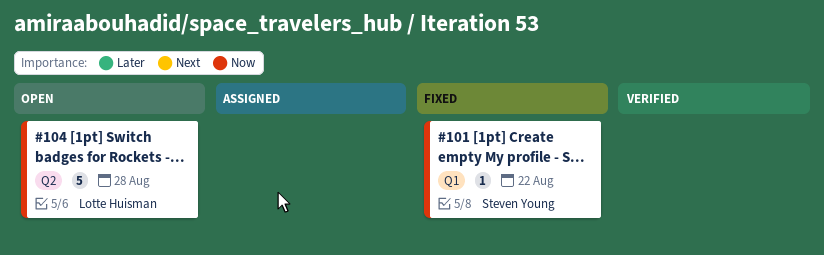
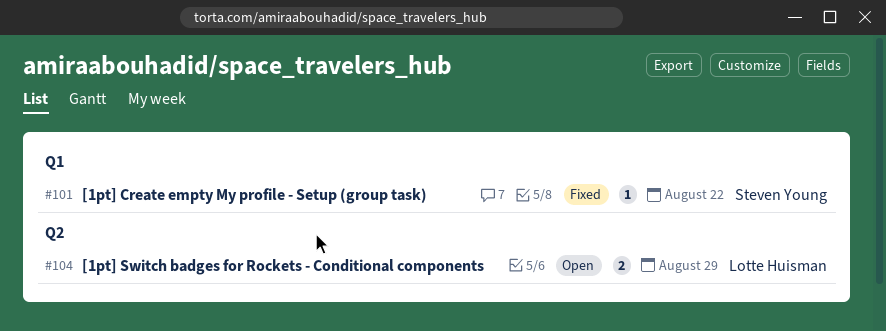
#104, estimate: 5 -> 2
#104, due: Aug 28 -> Aug 29

